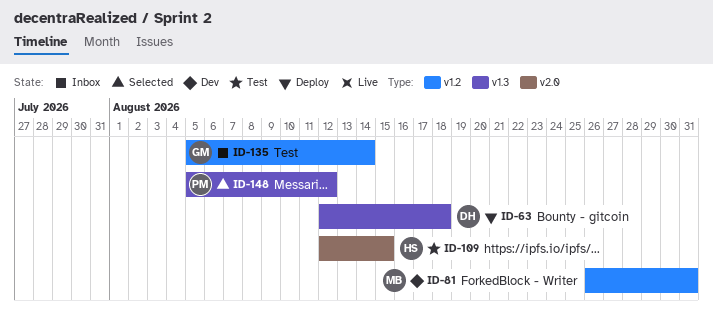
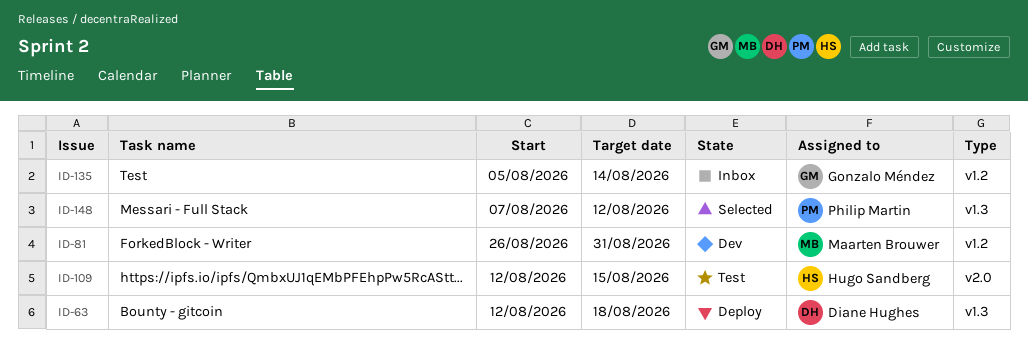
ID-148, start: Aug 5 -> Aug 7

